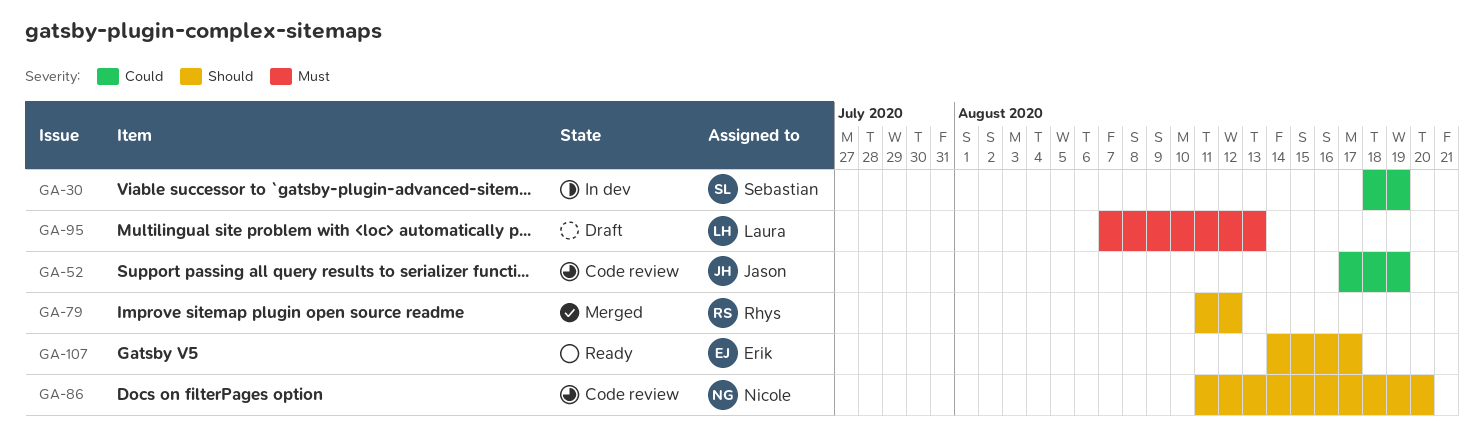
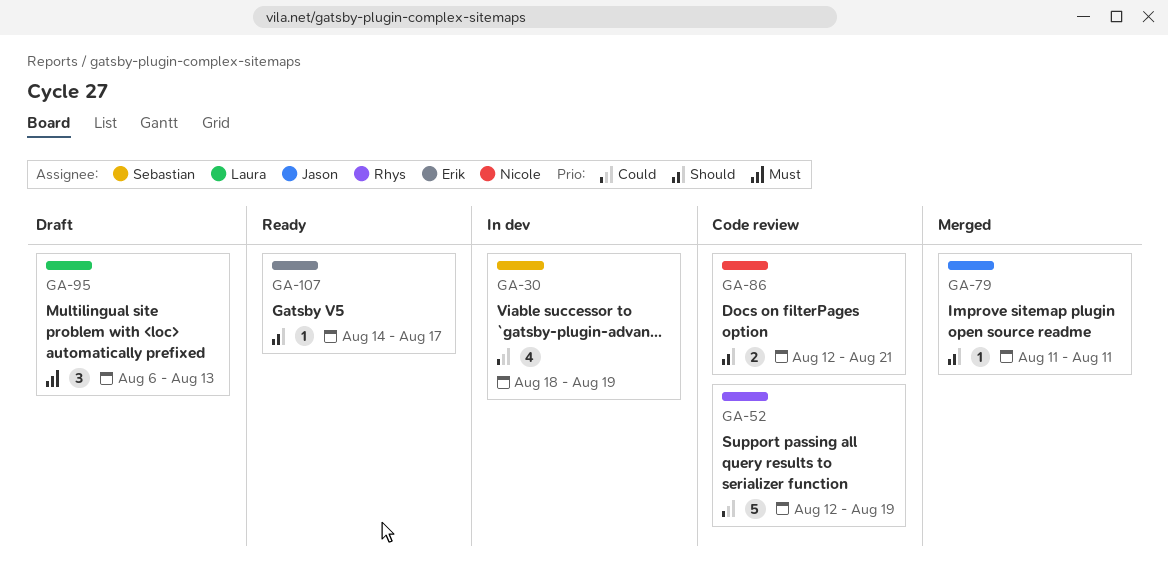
GA-52, owner: Jason -> Rhys
GA-52, start: Aug 17 -> Aug 12
GA-79, owner: Rhys -> Jason
GA-79, due: Aug 12 -> Aug 11
GA-86, start: Aug 11 -> Aug 12
GA-86, due: Aug 20 -> Aug 21
GA-95, start: Aug 7 -> Aug 6

